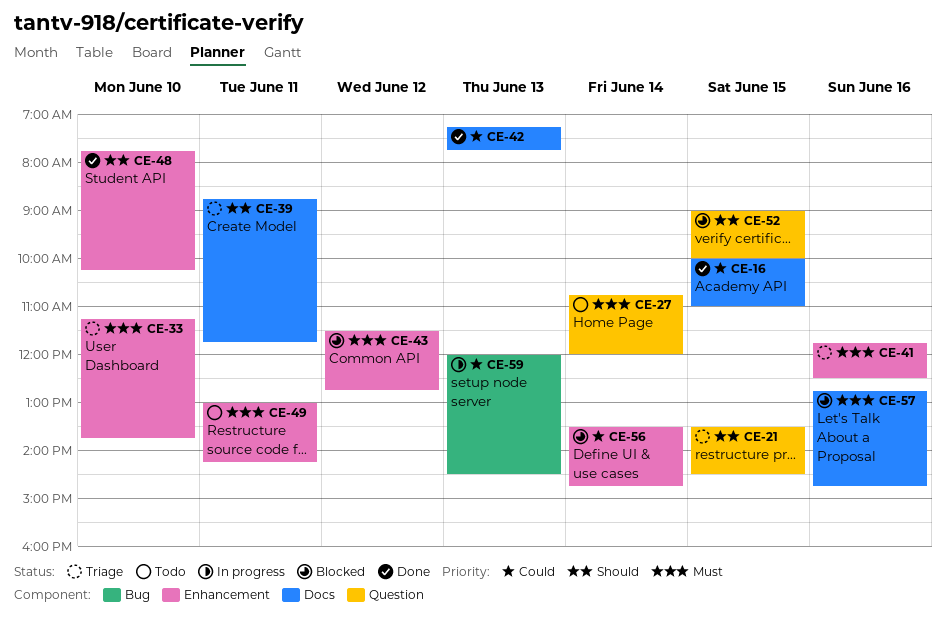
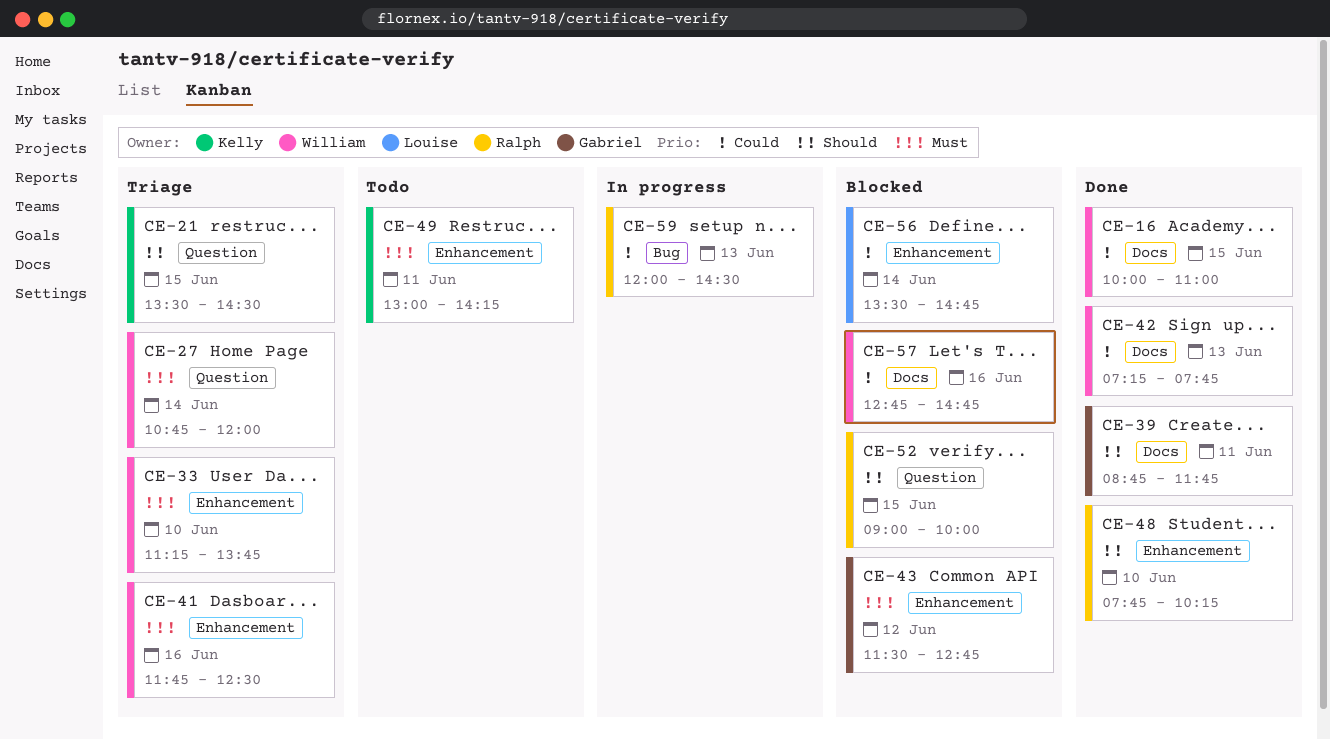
CE-27, status: Todo -> Triage
CE-39, status: Triage -> Done
CE-57, priority: Must -> Could

